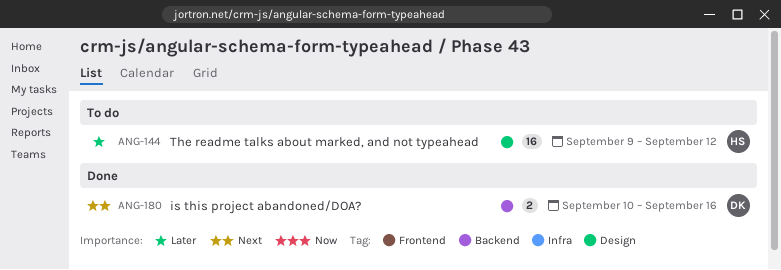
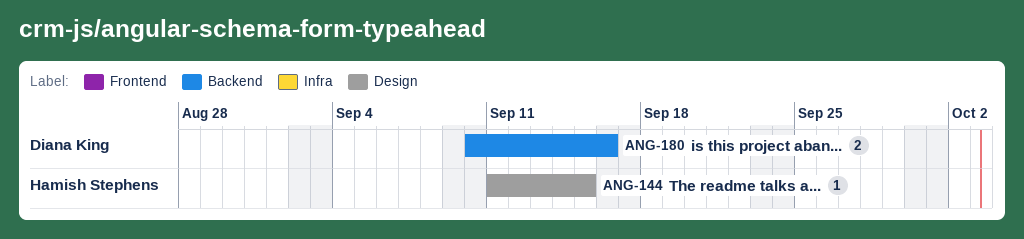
ANG-144, estimate: 16 -> 1
ANG-144, start: Sep 9 -> Sep 11
ANG-144, due: Sep 12 -> Sep 15

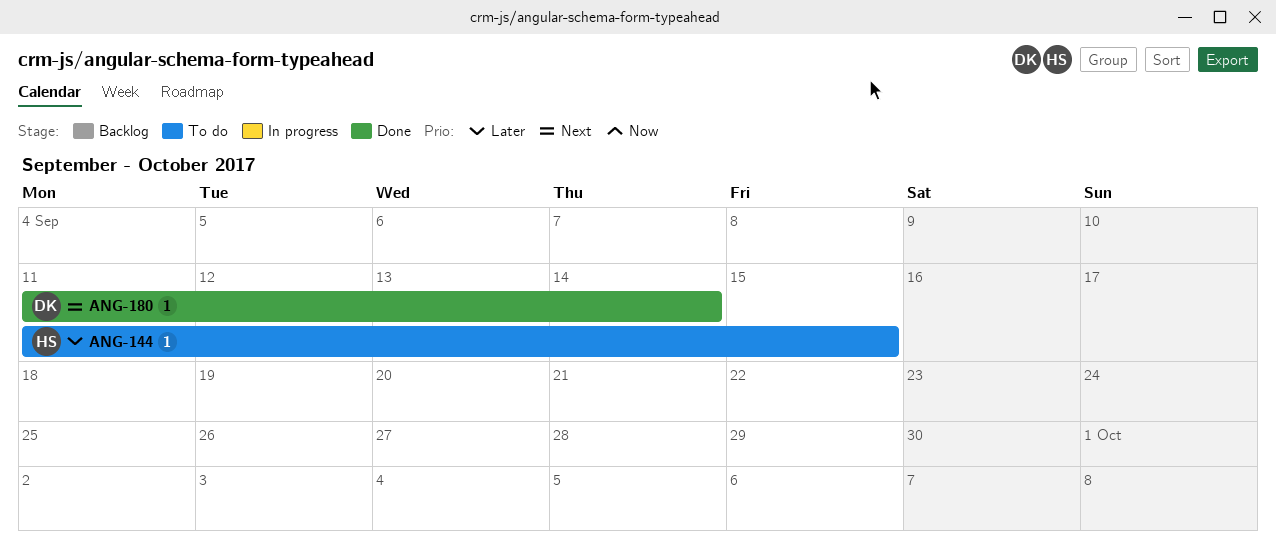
ANG-180, estimate: 2 -> 1
ANG-180, start: Sep 10 -> Sep 11
ANG-180, due: Sep 16 -> Sep 14

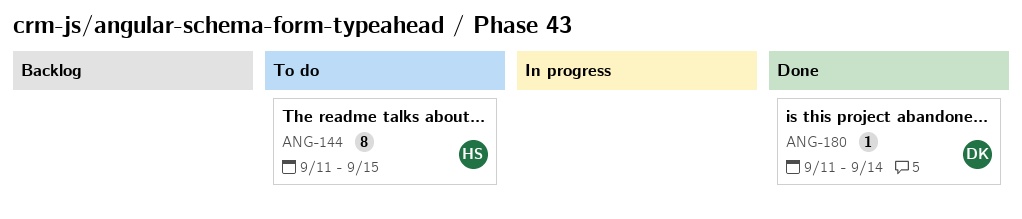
ANG-144, estimate: 1 -> 8

